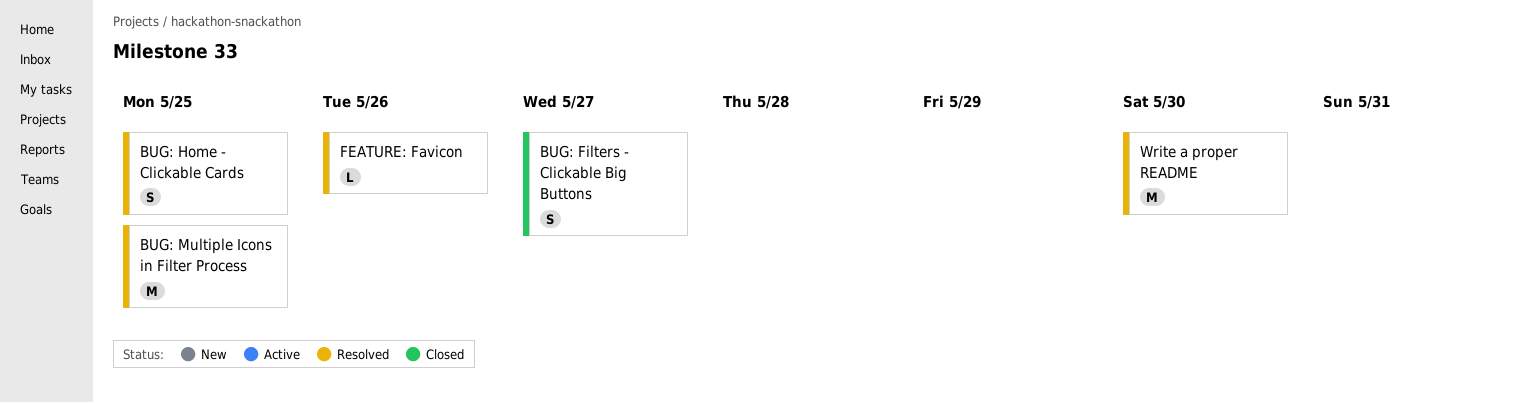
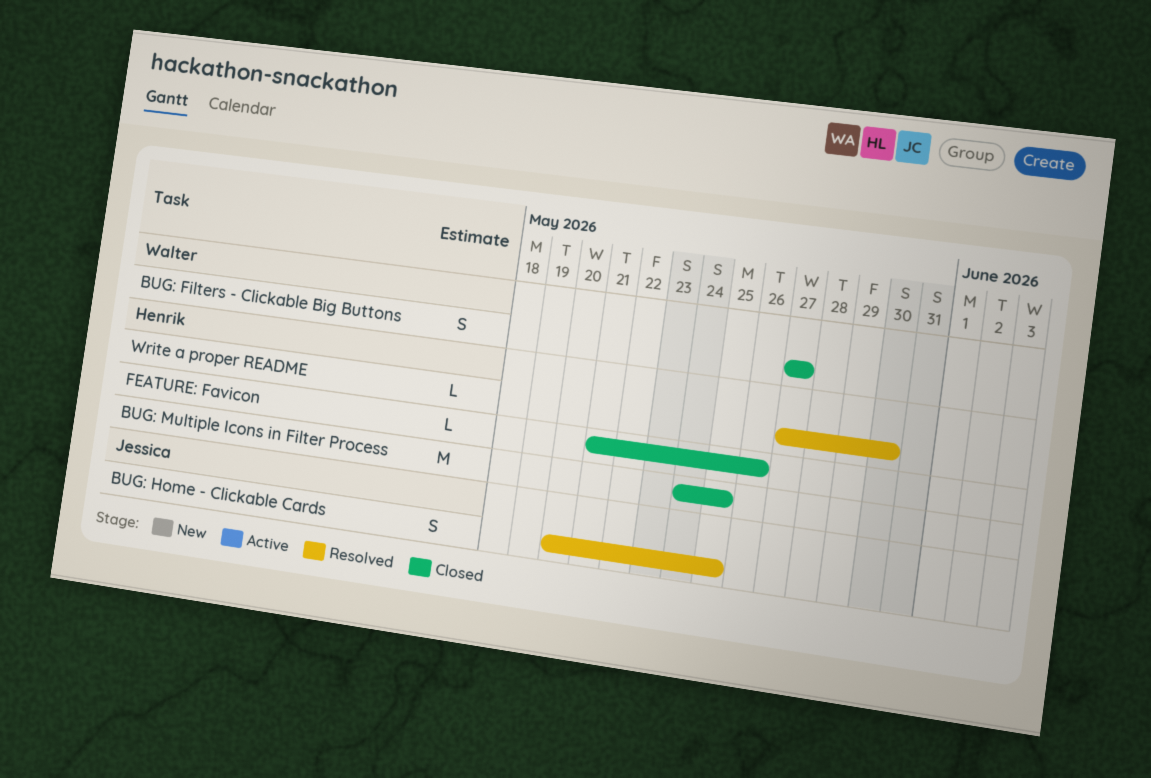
BUG: Multiple Icons in Filter Process, status: Resolved -> Closed
FEATURE: Favicon, status: Resolved -> Closed
Write a proper README, estimate: M -> L

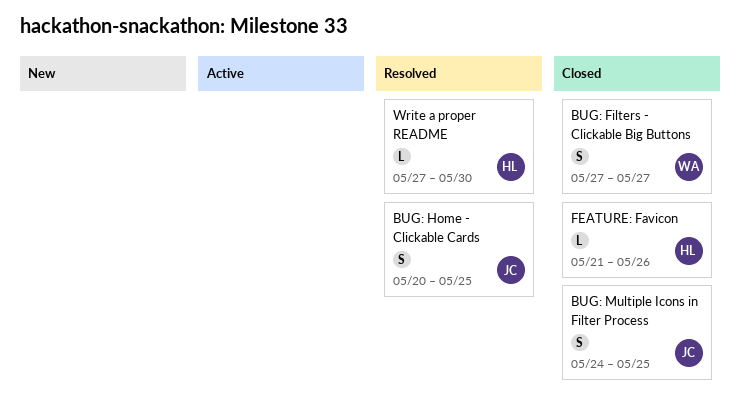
BUG: Multiple Icons in Filter Process, owner: Henrik -> Jessica
BUG: Multiple Icons in Filter Process, estimate: M -> S

